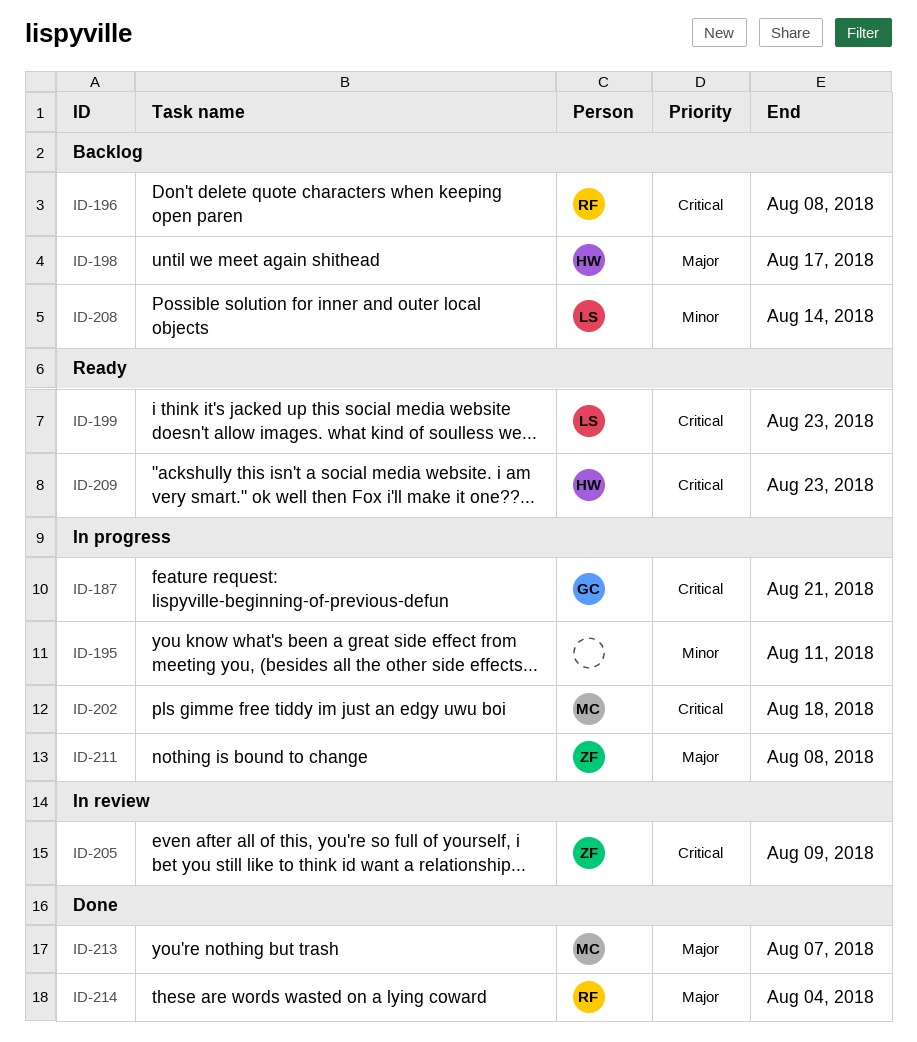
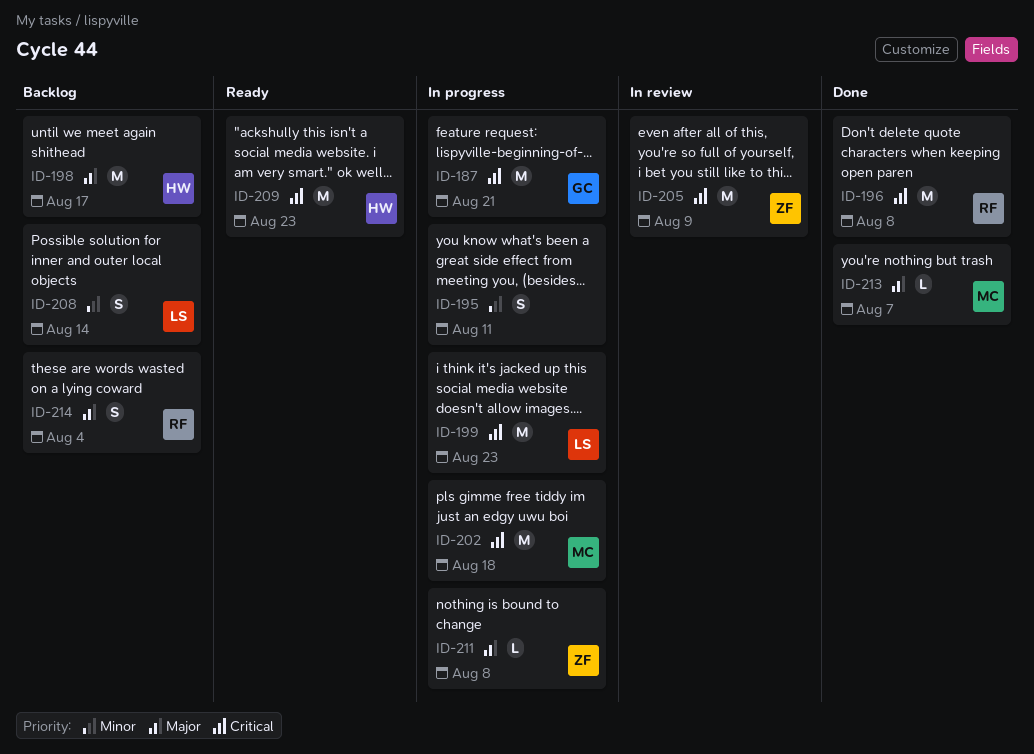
ID-196, status: Backlog -> Done
ID-199, status: Ready -> In progress
ID-214, status: Done -> Backlog

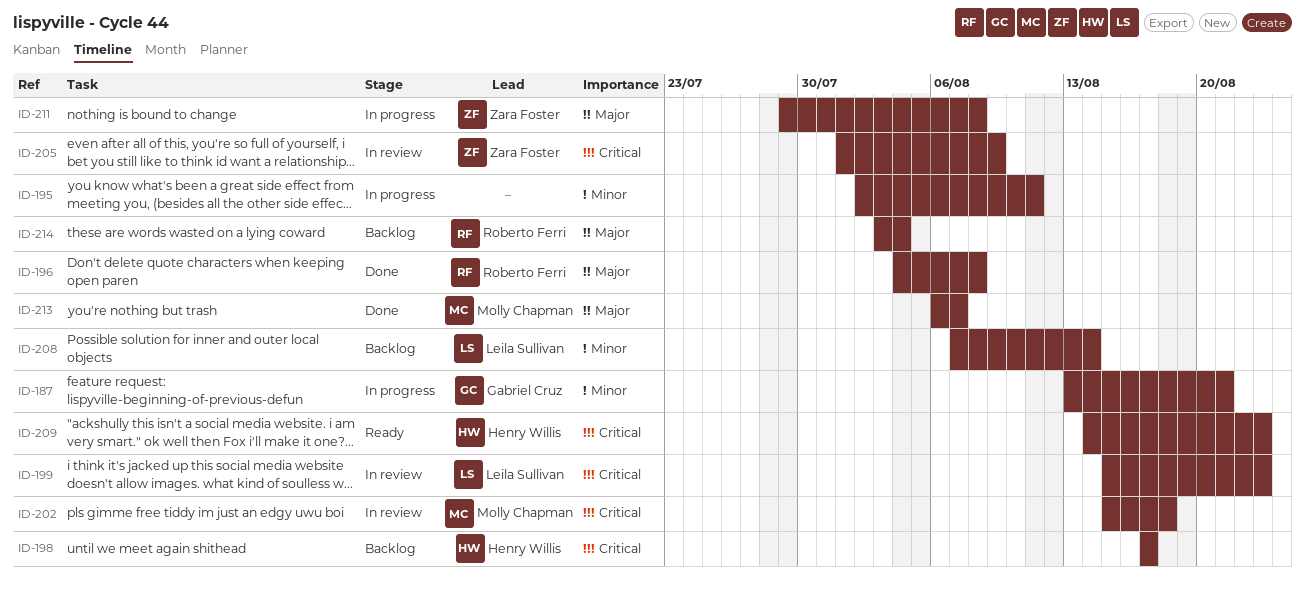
ID-187, priority: Critical -> Minor
ID-196, priority: Critical -> Major
ID-198, priority: Major -> Critical
ID-199, status: In progress -> In review
ID-202, status: In progress -> In review

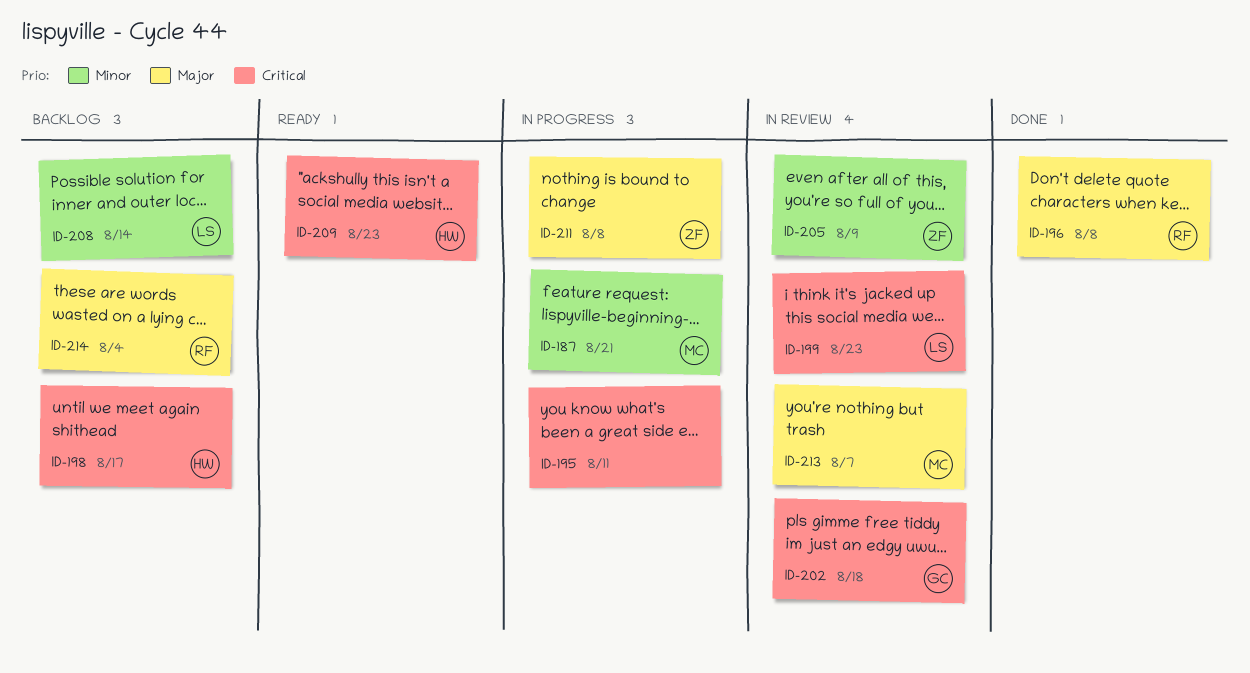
ID-187, owner: Gabriel Cruz -> Molly Chapman
ID-195, priority: Minor -> Critical
ID-202, owner: Molly Chapman -> Gabriel Cruz
ID-205, priority: Critical -> Minor
ID-213, status: Done -> In review

